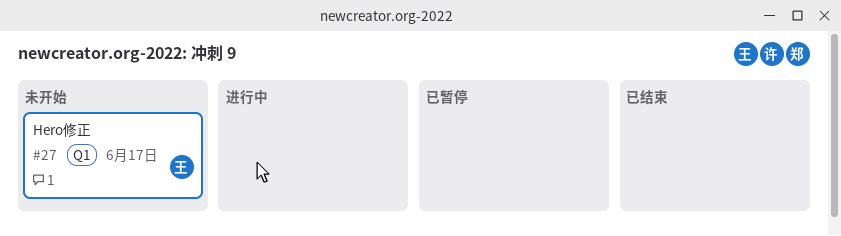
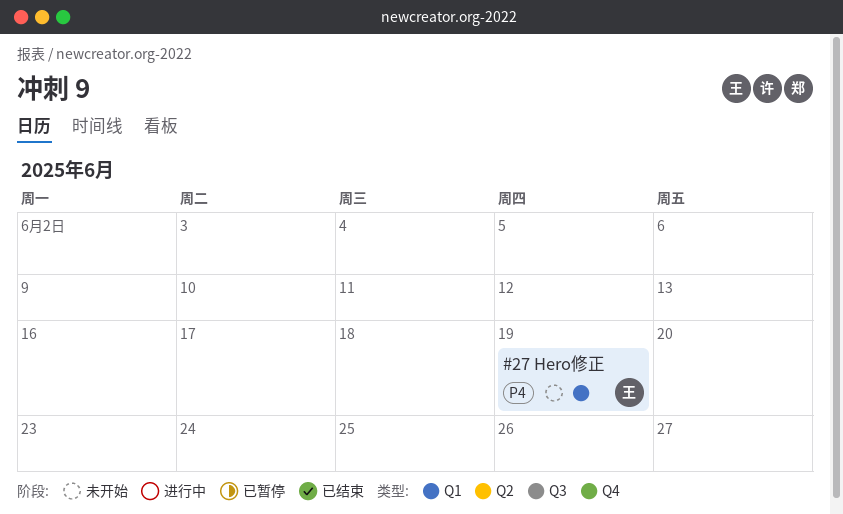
#27, due: Jun 17 -> Jun 19

